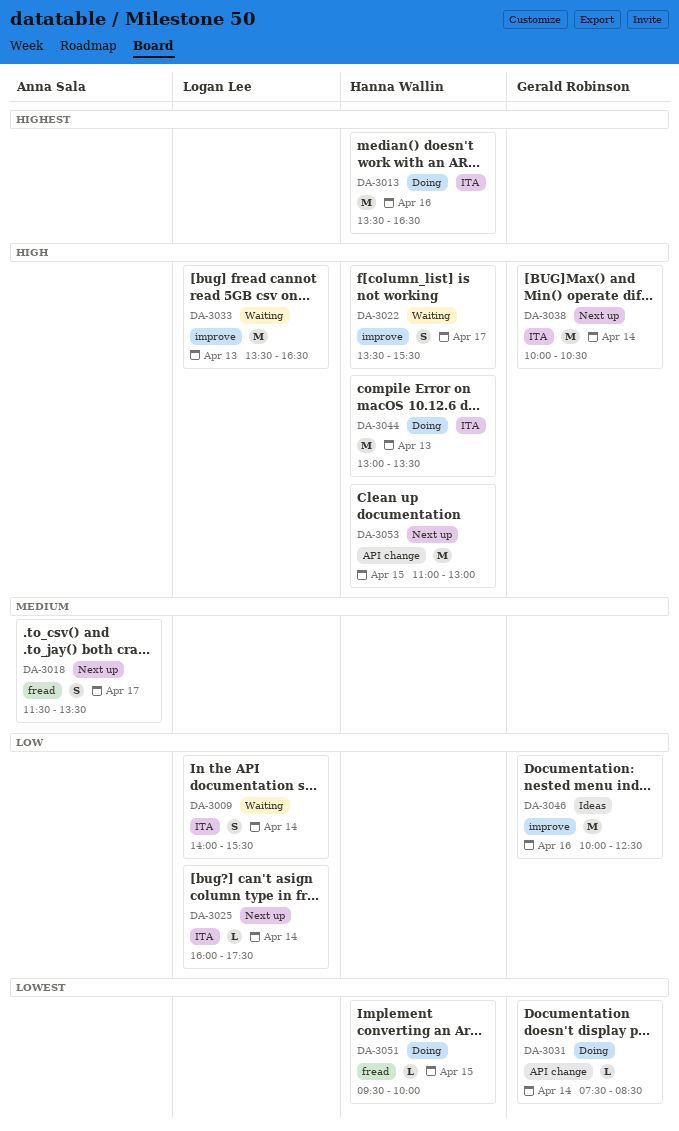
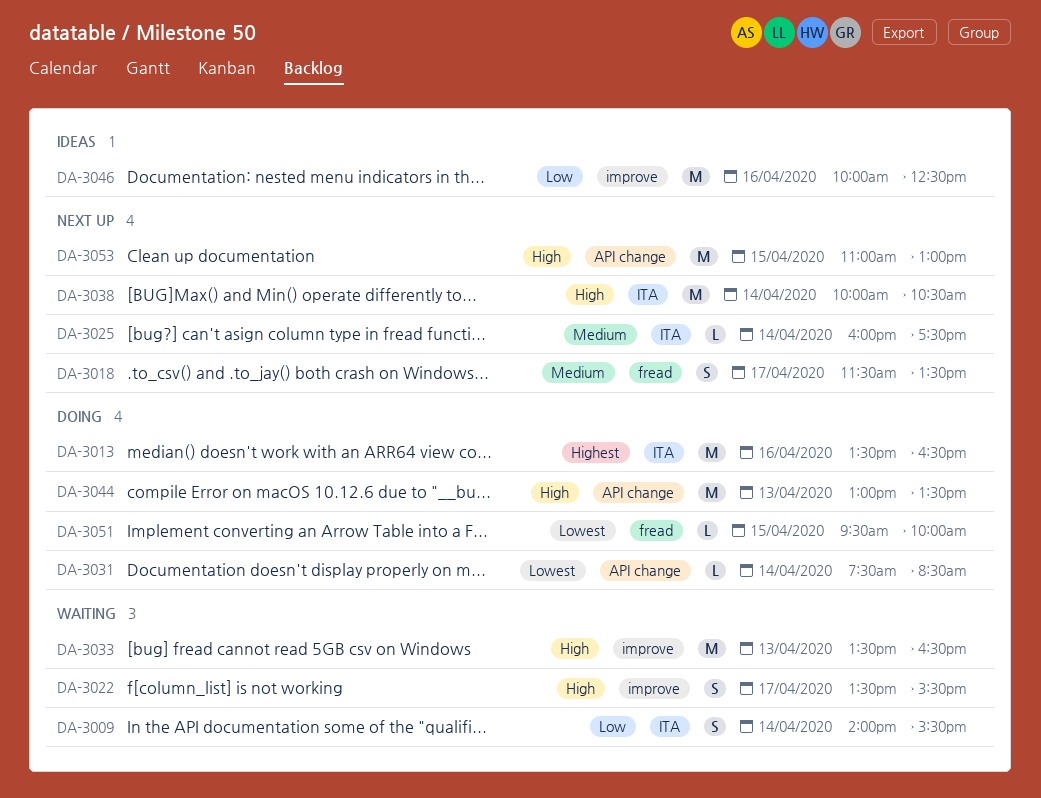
DA-3025, priority: Low -> Medium
DA-3044, label: ITA -> API change

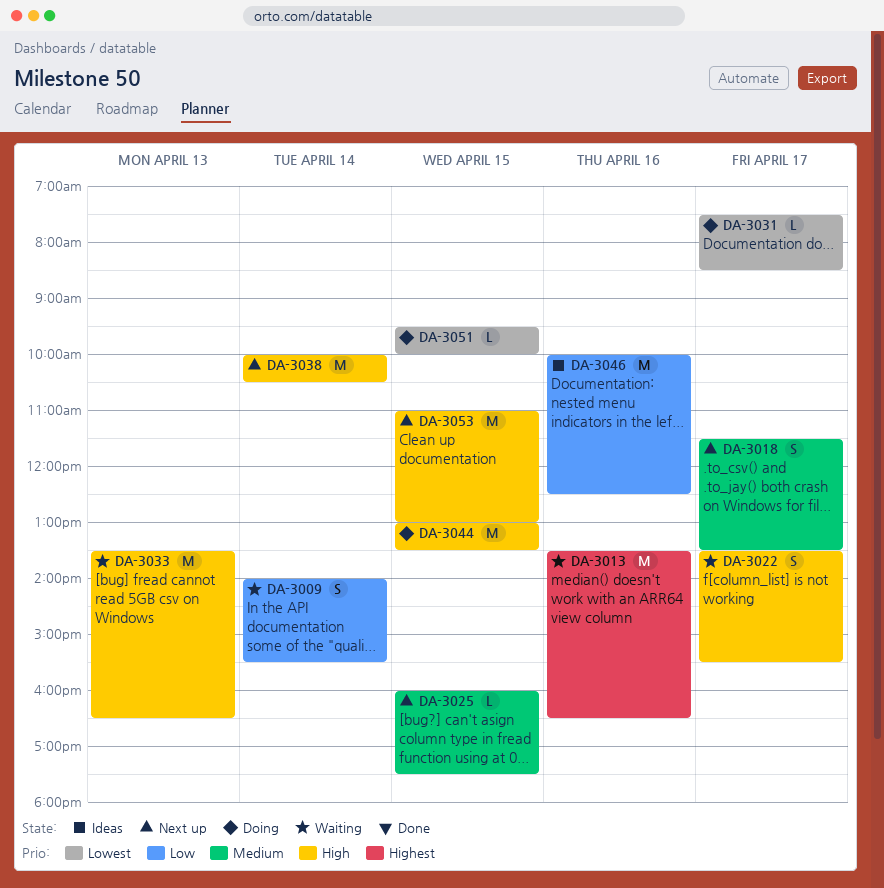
DA-3013, status: Doing -> Waiting
DA-3025, day: Apr 14 -> Apr 15
DA-3031, day: Apr 14 -> Apr 17
DA-3044, day: Apr 13 -> Apr 15

